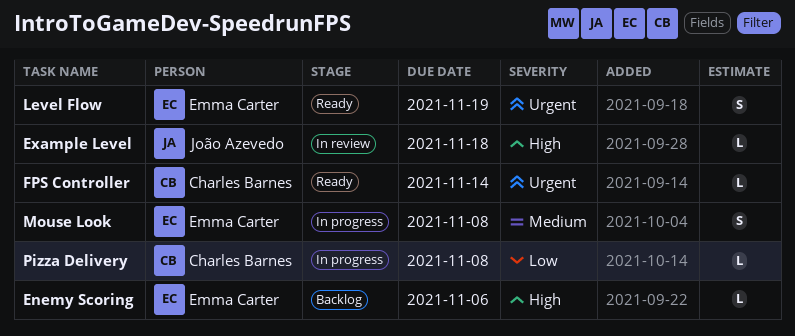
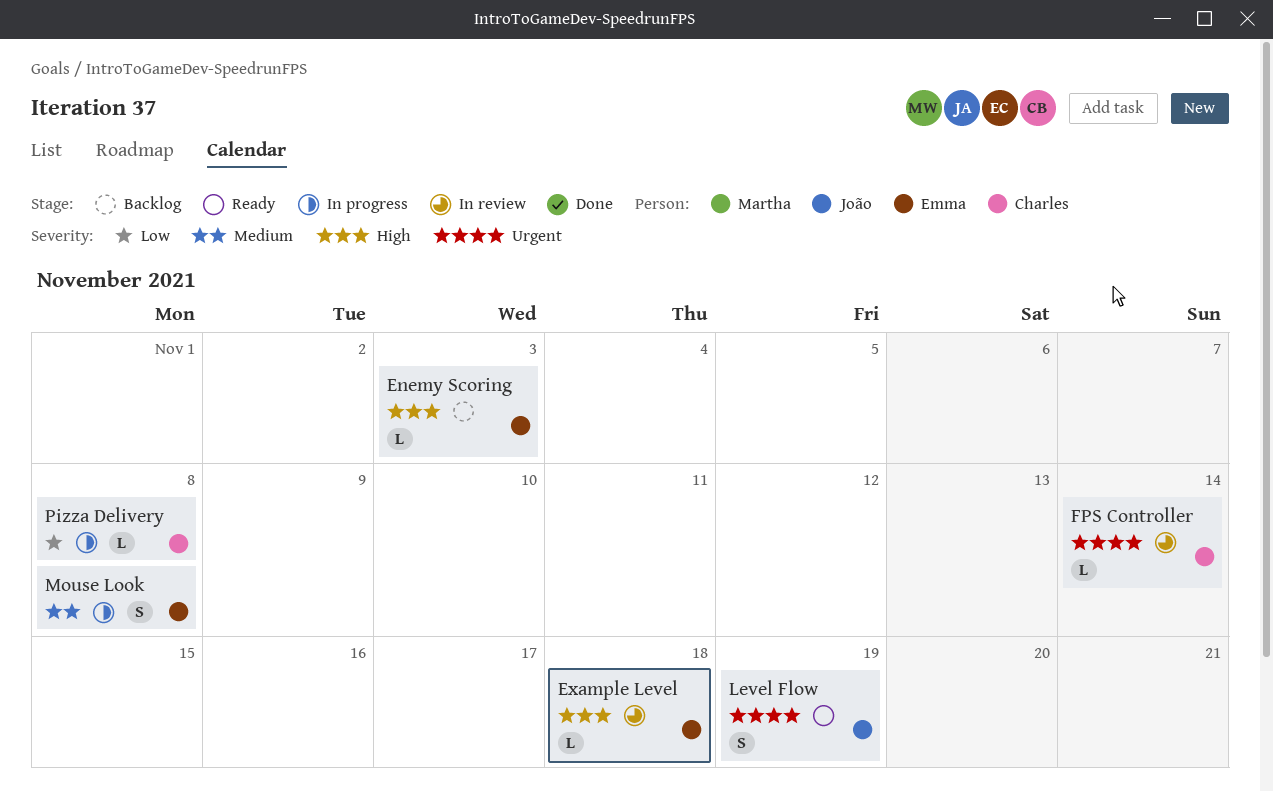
Enemy Scoring, due: Nov 6 -> Nov 3
Example Level, owner: João Azevedo -> Emma Carter
FPS Controller, status: Ready -> In review
Level Flow, owner: Emma Carter -> João Azevedo

